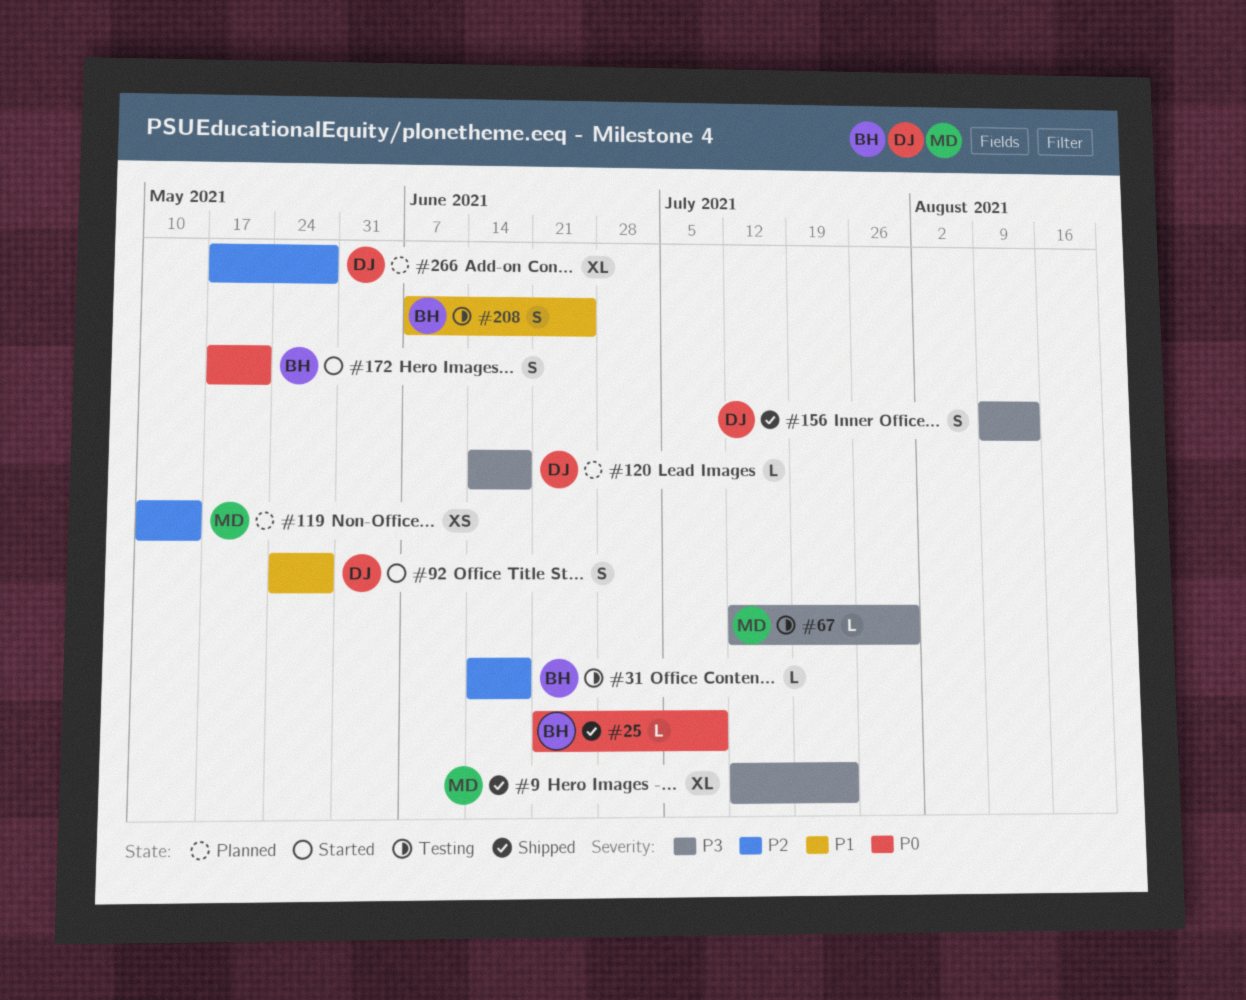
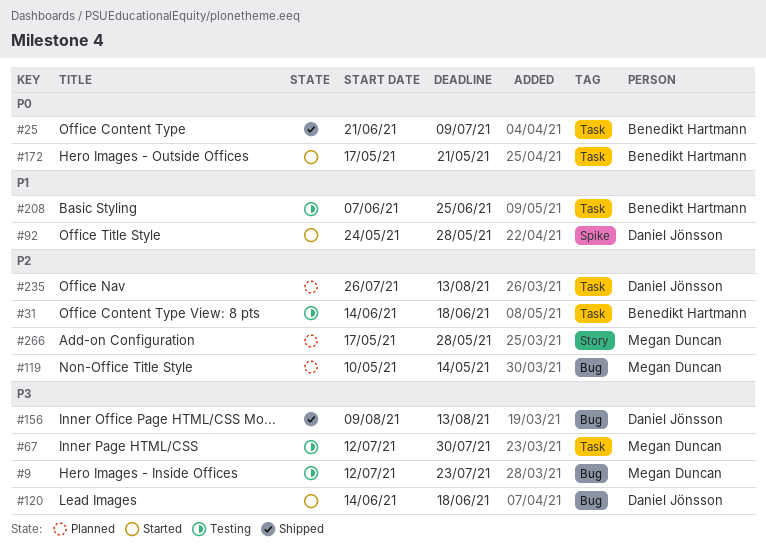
#9, status: Shipped -> Testing
#120, status: Planned -> Started
#235: none -> present
#266, owner: Daniel Jönsson -> Megan Duncan

